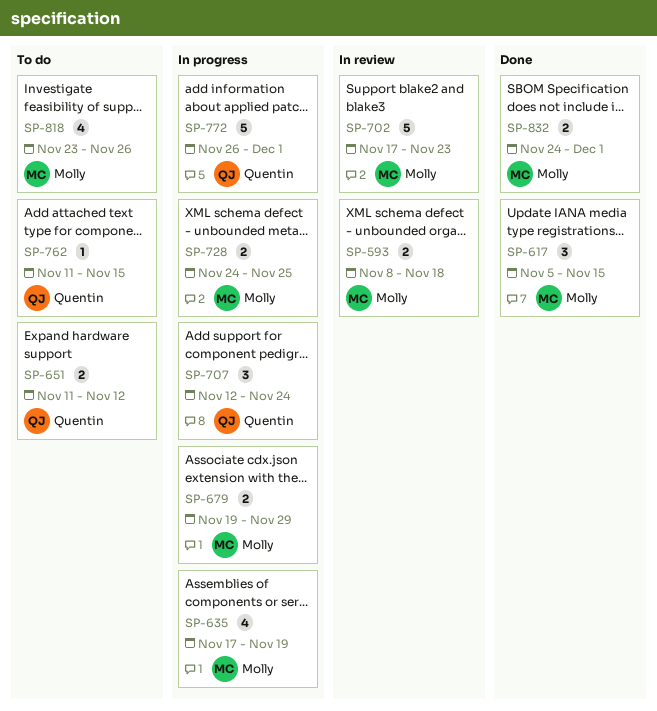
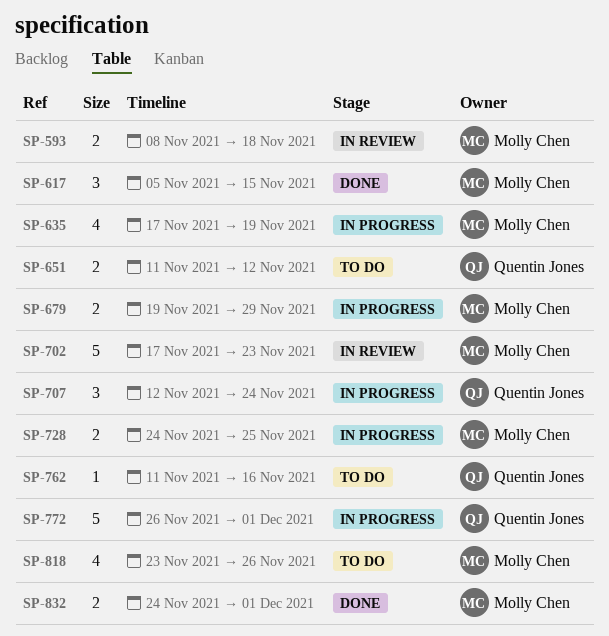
SP-762, due: Nov 15 -> Nov 16

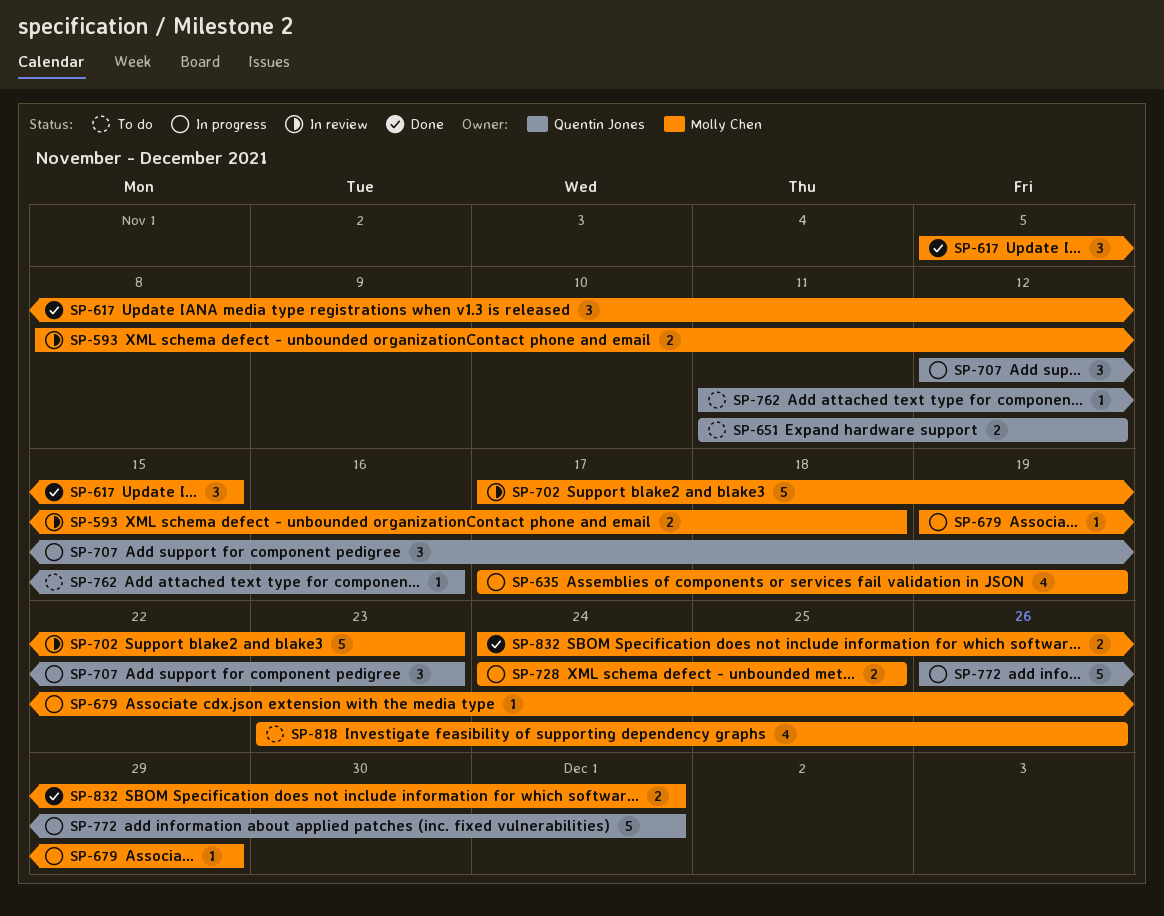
SP-679, estimate: 2 -> 1
SP-707, due: Nov 24 -> Nov 23

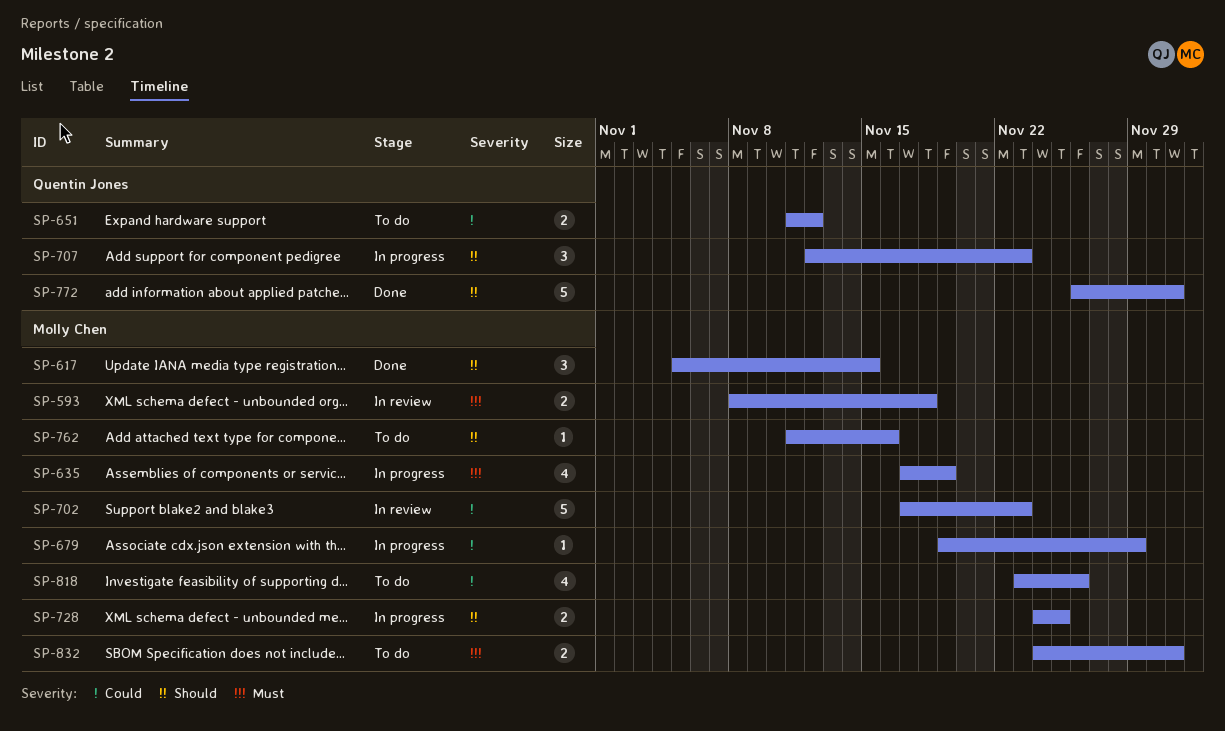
SP-762, owner: Quentin Jones -> Molly Chen
SP-772, status: In progress -> Done
SP-832, status: Done -> To do

